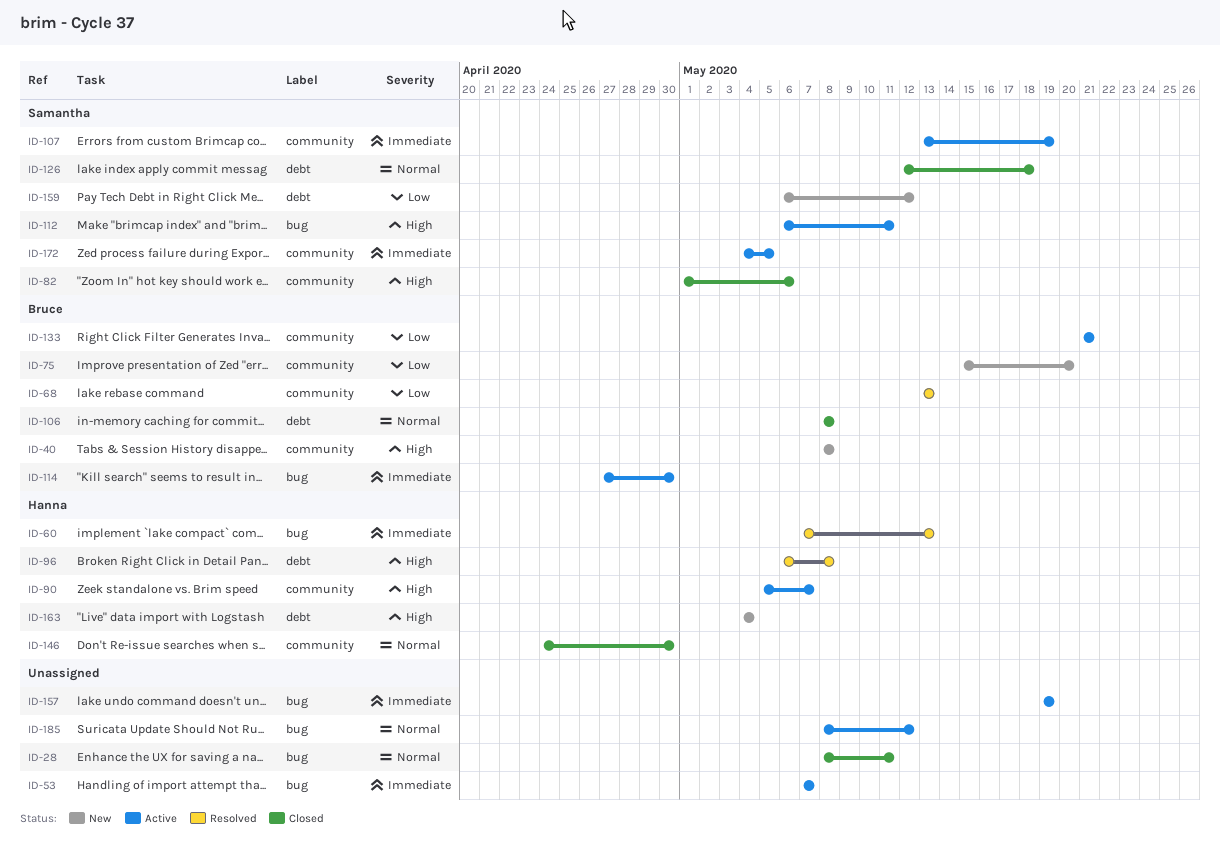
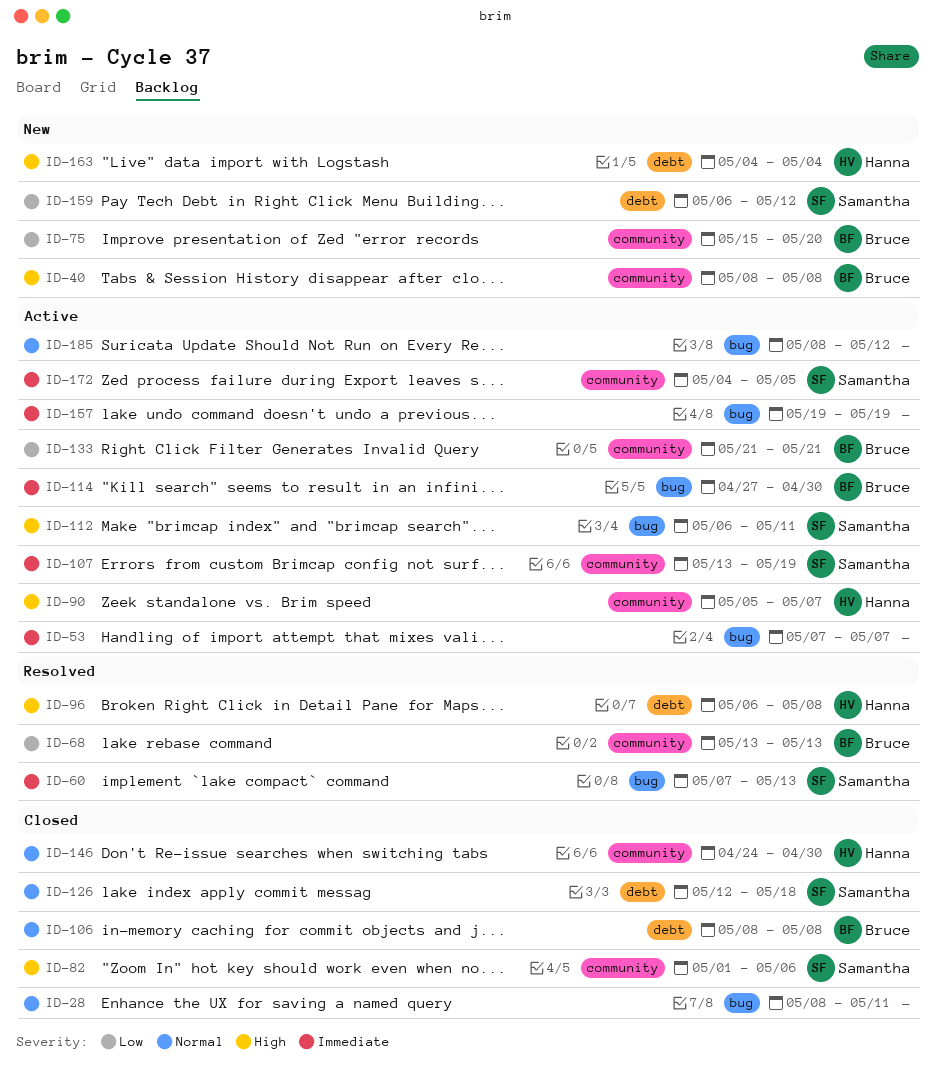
ID-60, owner: Hanna -> Samantha

